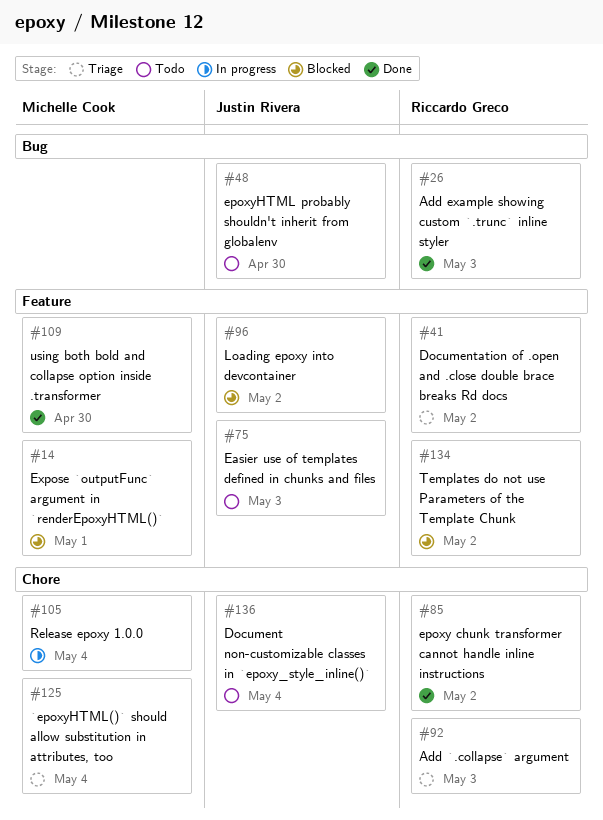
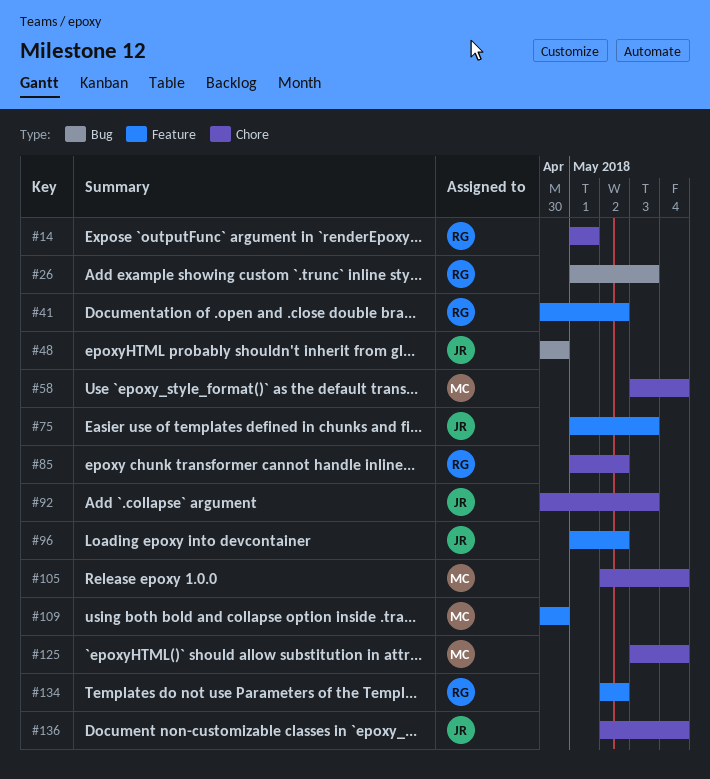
#14, owner: Michelle Cook -> Riccardo Greco
#14, label: Feature -> Chore
#58: none -> present
#92, owner: Riccardo Greco -> Justin Rivera

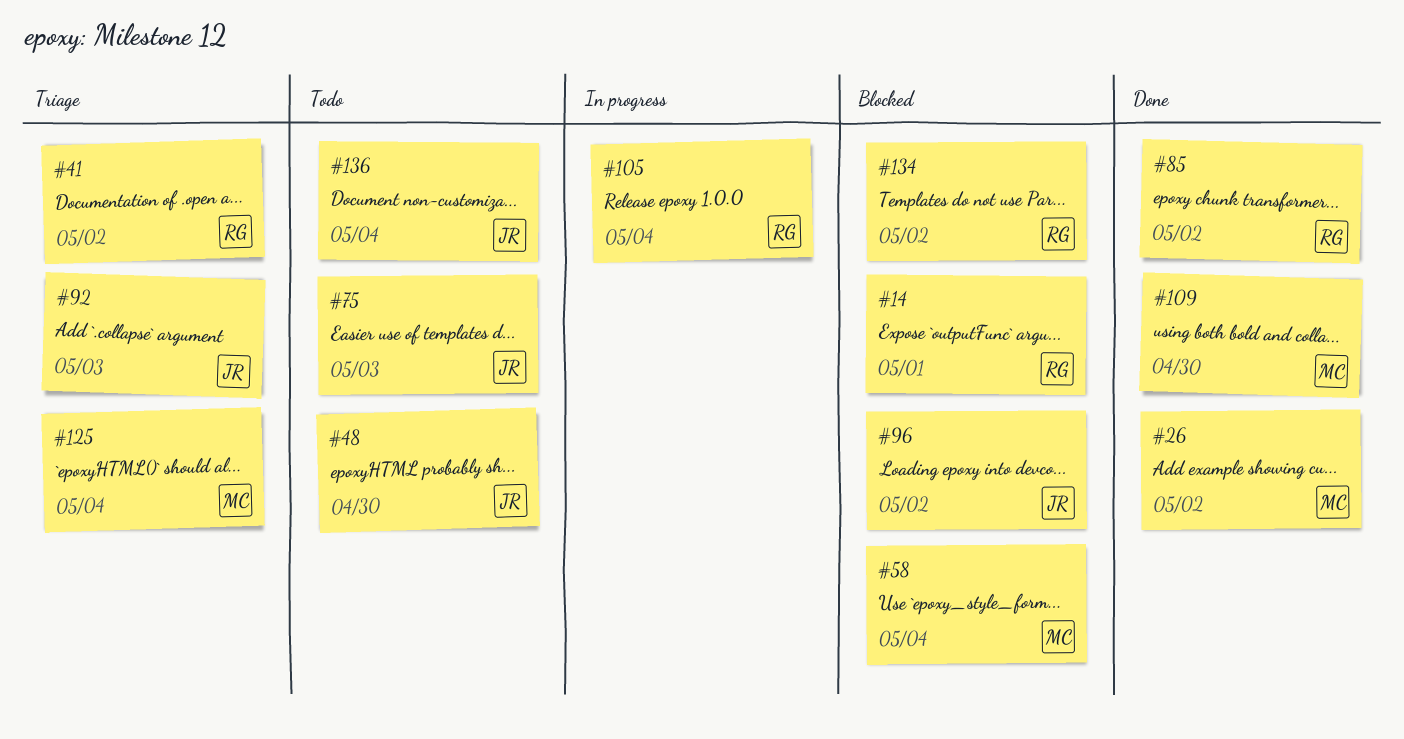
#26, owner: RG -> MC
#26, due: May 3 -> May 2
#105, owner: MC -> RG

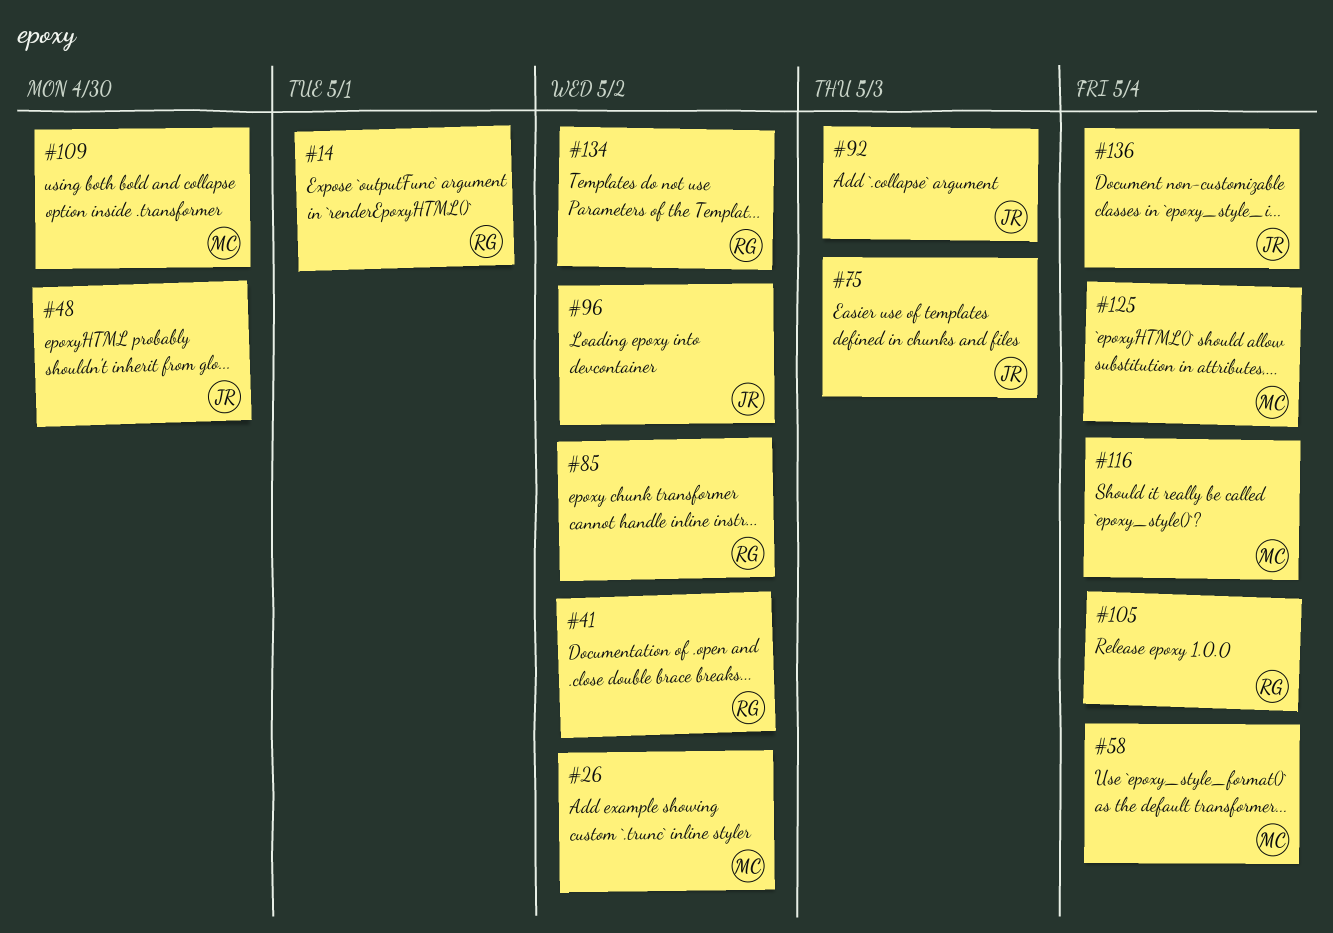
#116: none -> present

